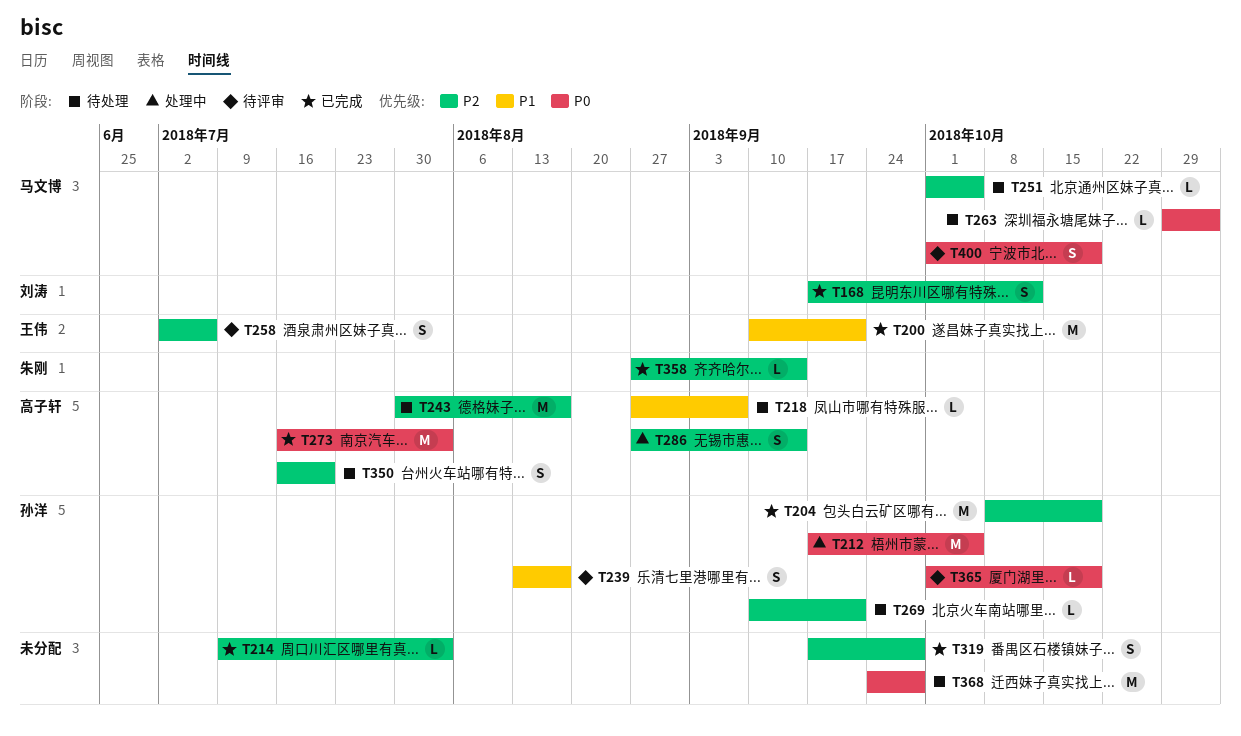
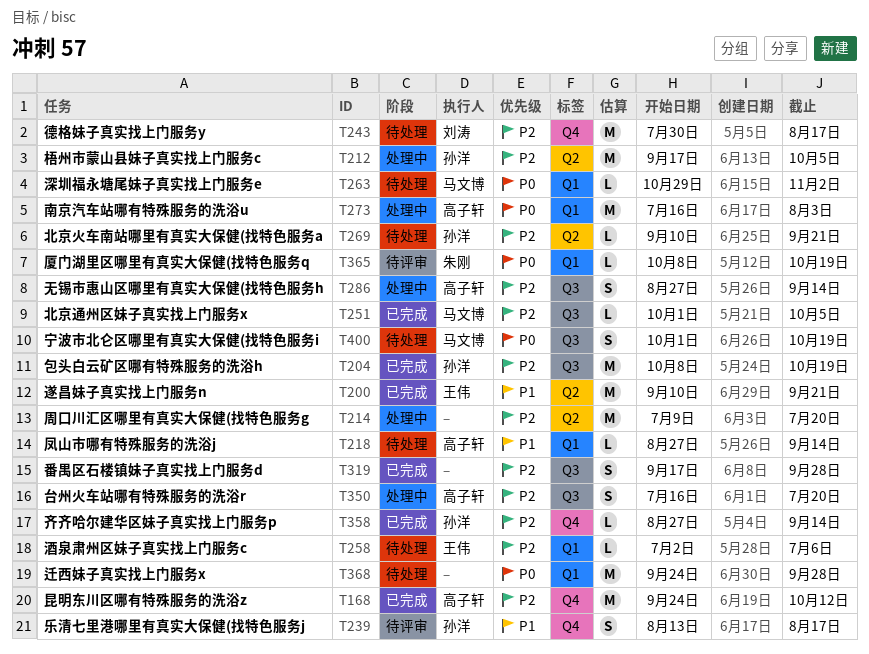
T168, owner: 刘涛 -> 高子轩
T168, estimate: S -> M
T168, start: Sep 17 -> Sep 24
T212, priority: P0 -> P2
T214, status: 已完成 -> 处理中
T214, estimate: L -> M
T214, due: Aug 3 -> Jul 20
T218, due: Sep 7 -> Sep 14
T243, owner: 高子轩 -> 刘涛
T251, status: 待处理 -> 已完成
T258, status: 待评审 -> 待处理
T258, estimate: S -> L
T273, status: 已完成 -> 处理中
T350, status: 待处理 -> 处理中
T358, owner: 朱刚 -> 孙洋
T365, owner: 孙洋 -> 朱刚
T365, start: Oct 1 -> Oct 8
T400, status: 待评审 -> 待处理

